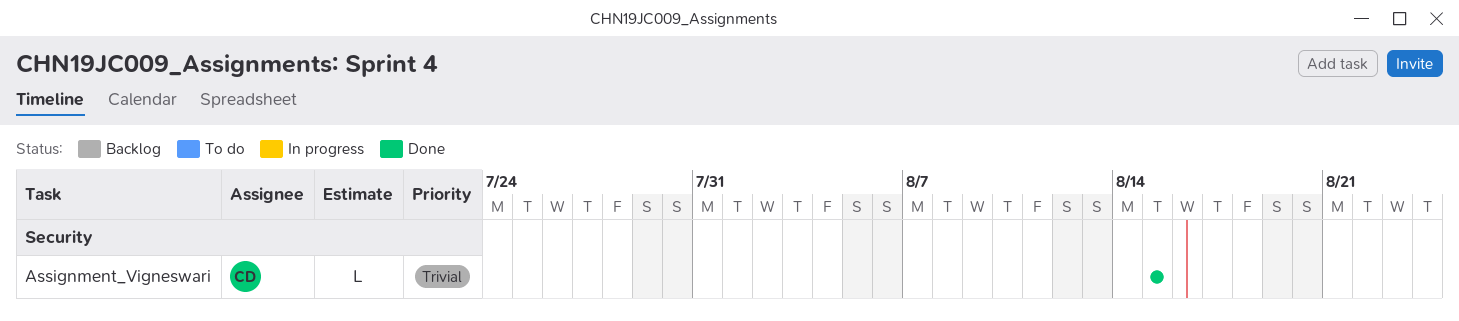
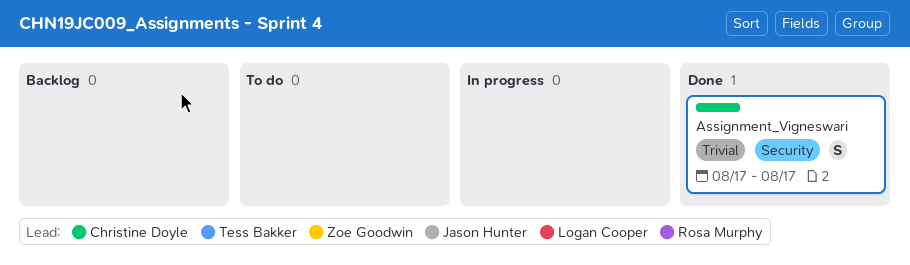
Assignment_Vigneswari, estimate: L -> S
Assignment_Vigneswari, start: Aug 15 -> Aug 17
Assignment_Vigneswari, due: Aug 15 -> Aug 17

